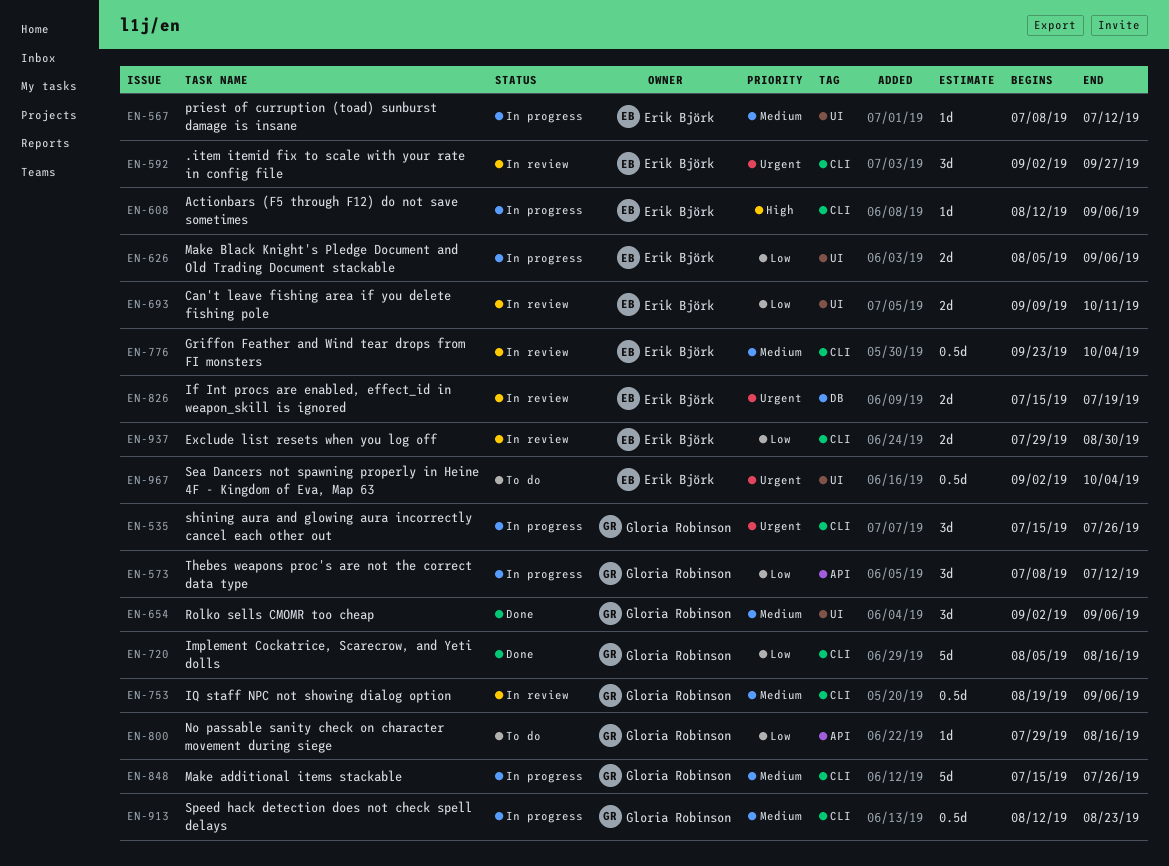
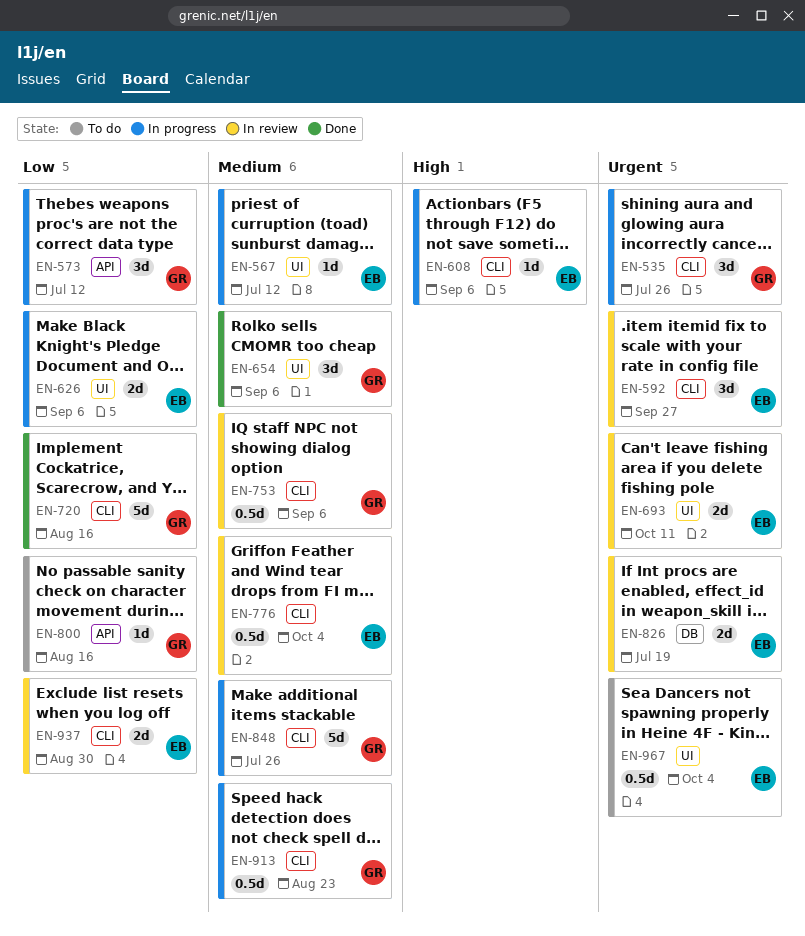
EN-693, priority: Low -> Urgent

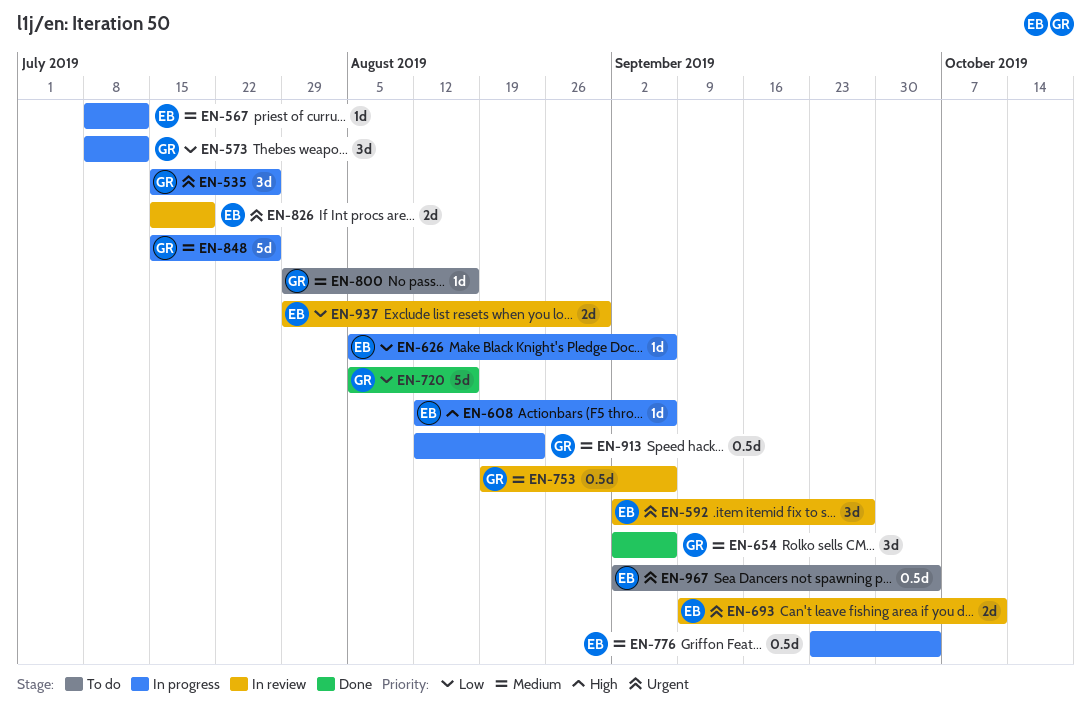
EN-626, estimate: 2d -> 1d
EN-776, status: In review -> In progress
EN-800, priority: Low -> Medium

